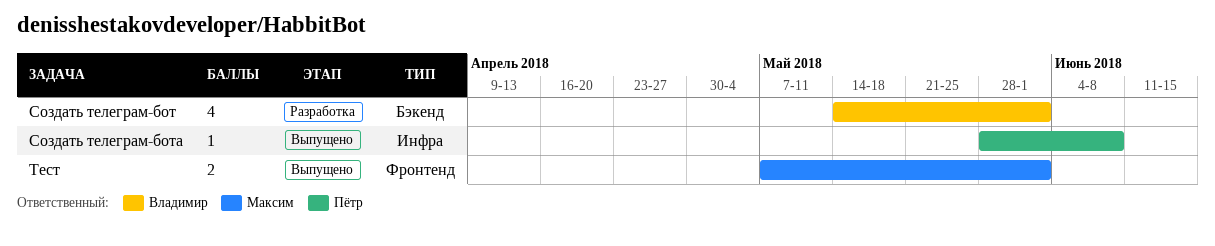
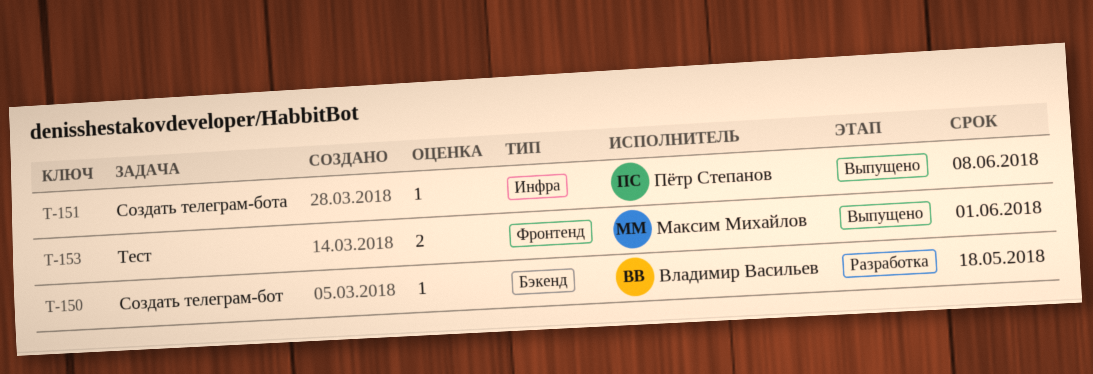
Создать телеграм-бот, estimate: 4 -> 1
Создать телеграм-бот, due: Jun 1 -> May 18

